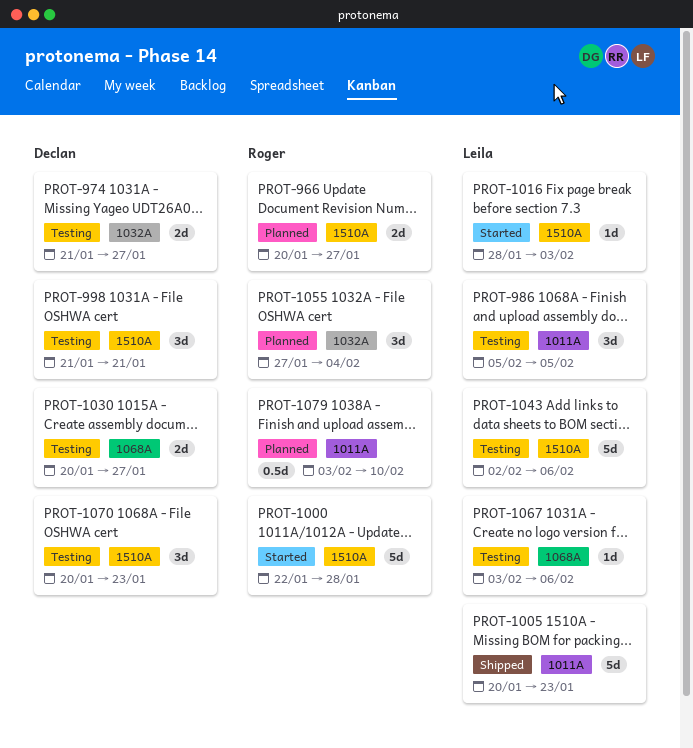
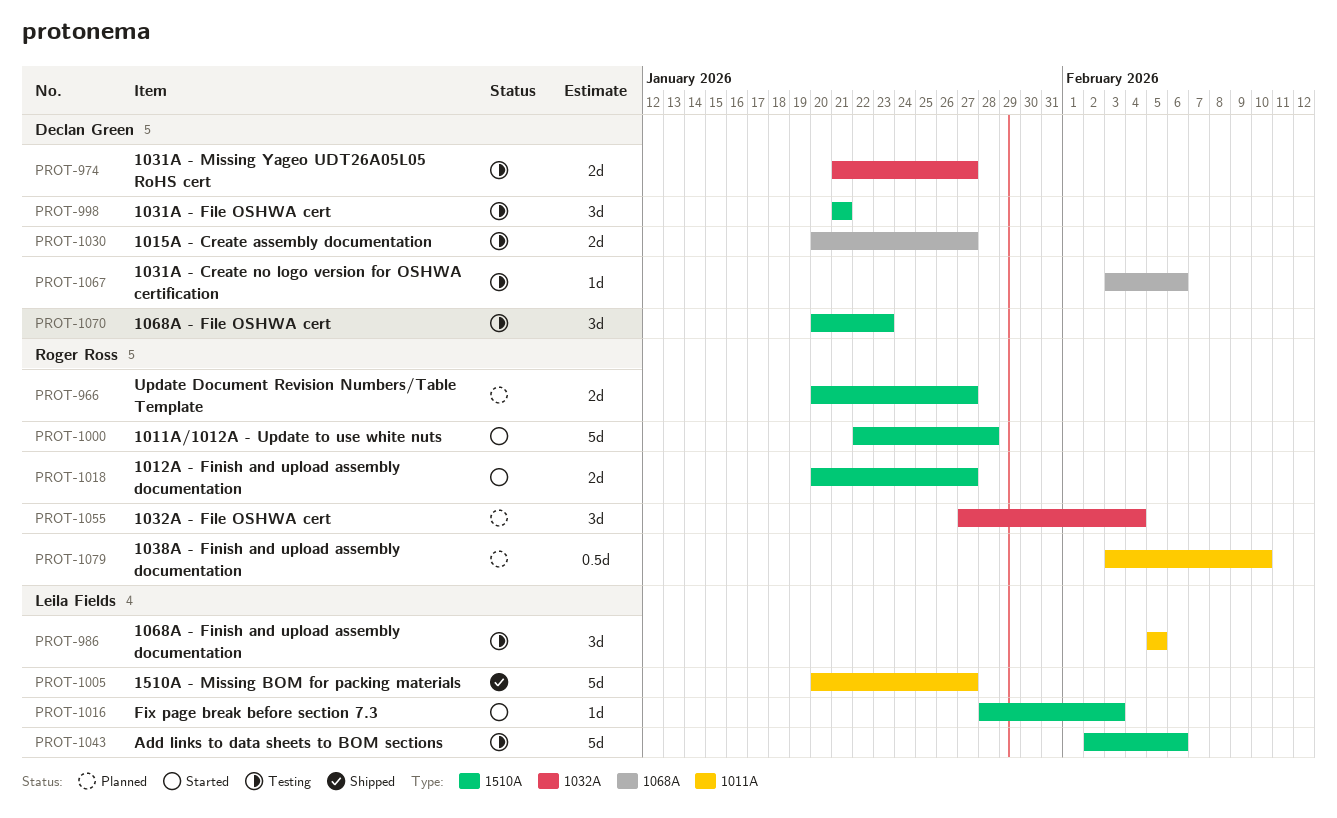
PROT-1005, due: Jan 23 -> Jan 27
PROT-1018: none -> present
PROT-1067, owner: Leila Fields -> Declan Green

